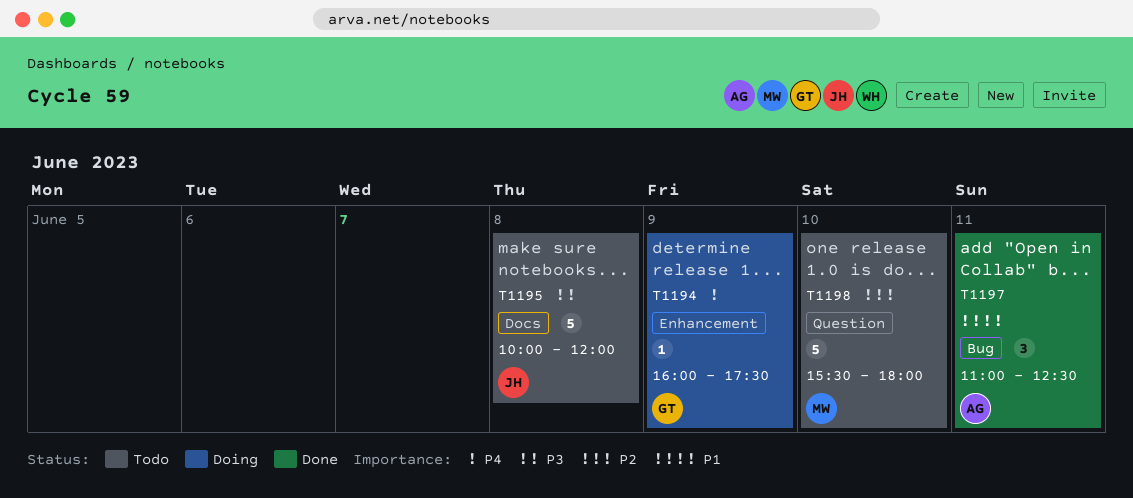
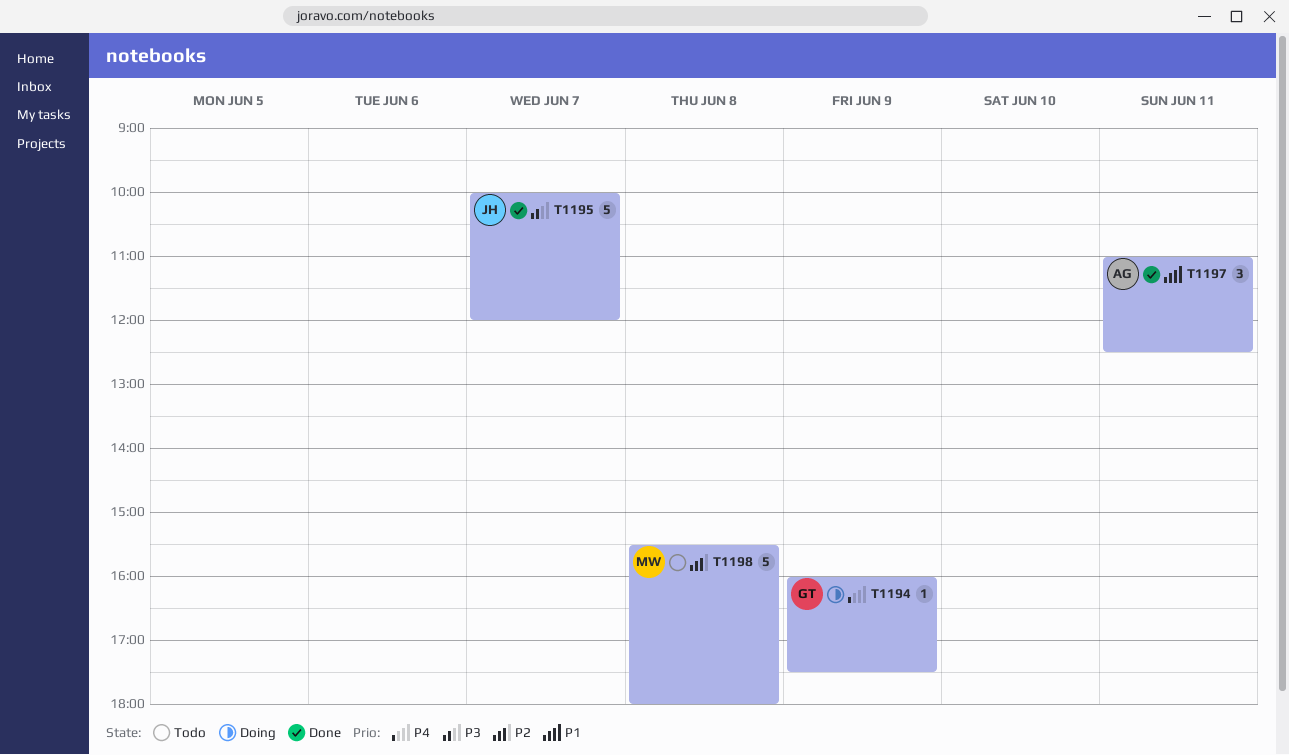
T1195, status: Todo -> Done
T1195, day: Jun 8 -> Jun 7
T1198, day: Jun 10 -> Jun 8

